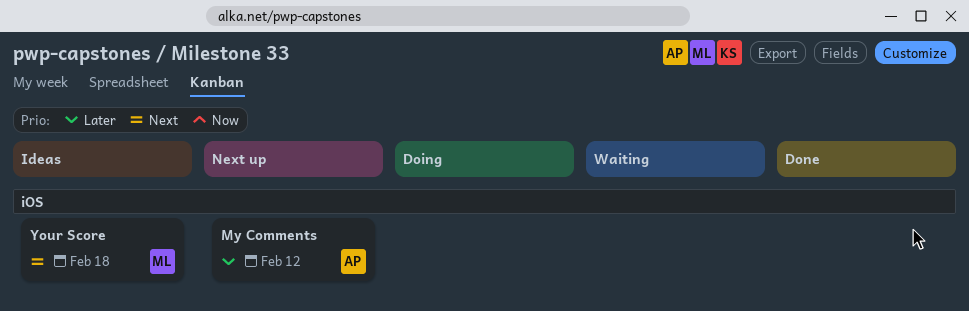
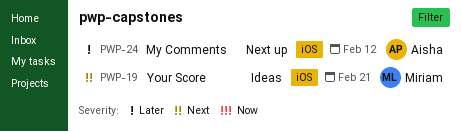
Your Score, due: Feb 18 -> Feb 21

